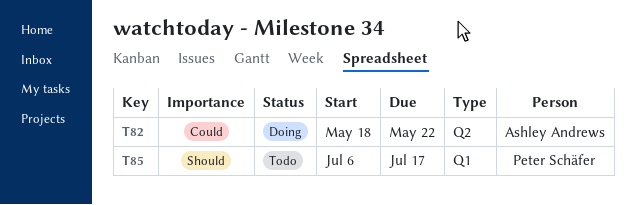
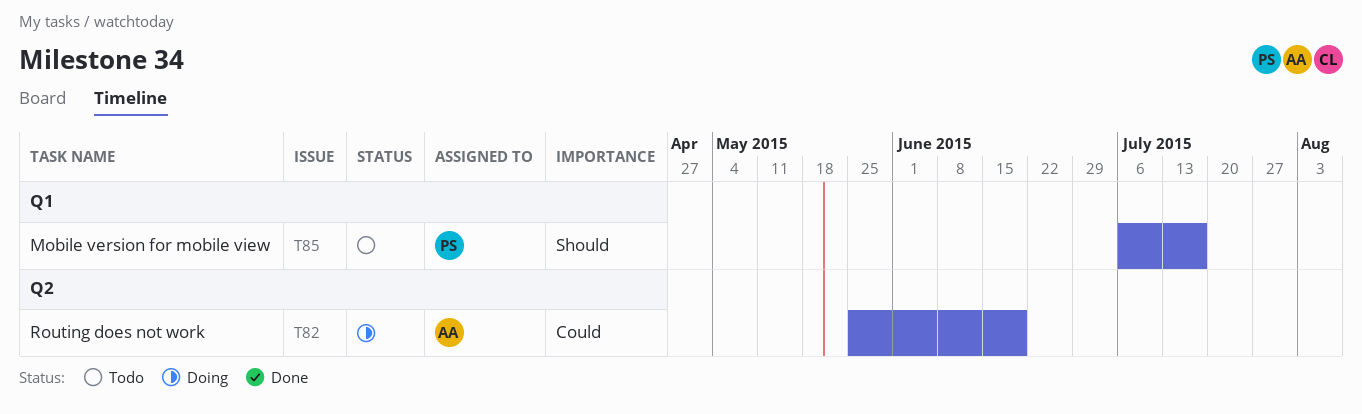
T82, start: May 18 -> May 25
T82, due: May 22 -> Jun 19

